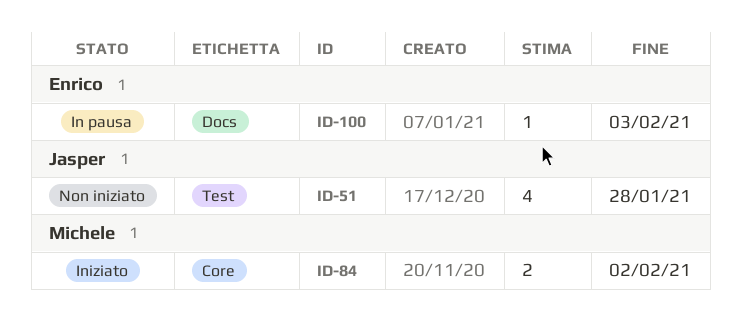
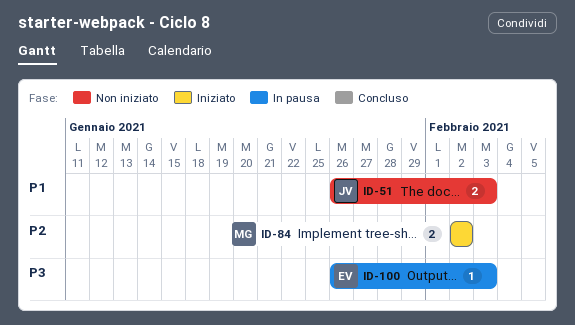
ID-51, estimate: 4 -> 2
ID-51, due: Jan 28 -> Feb 3

